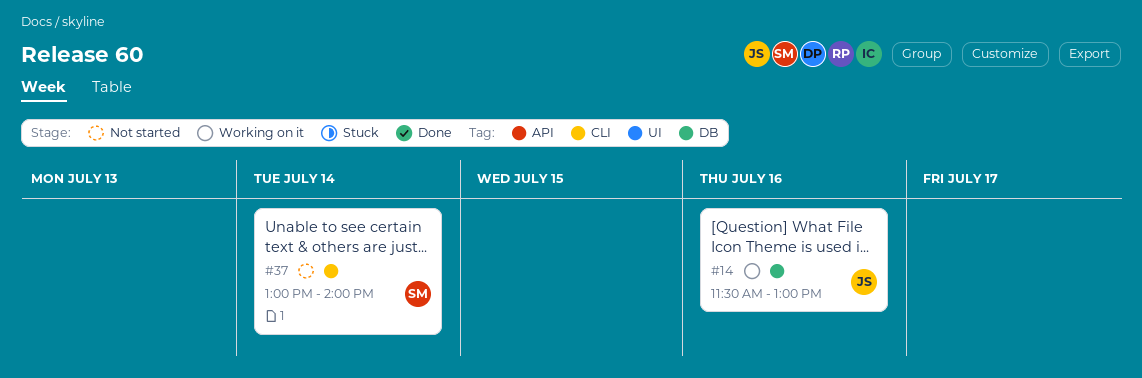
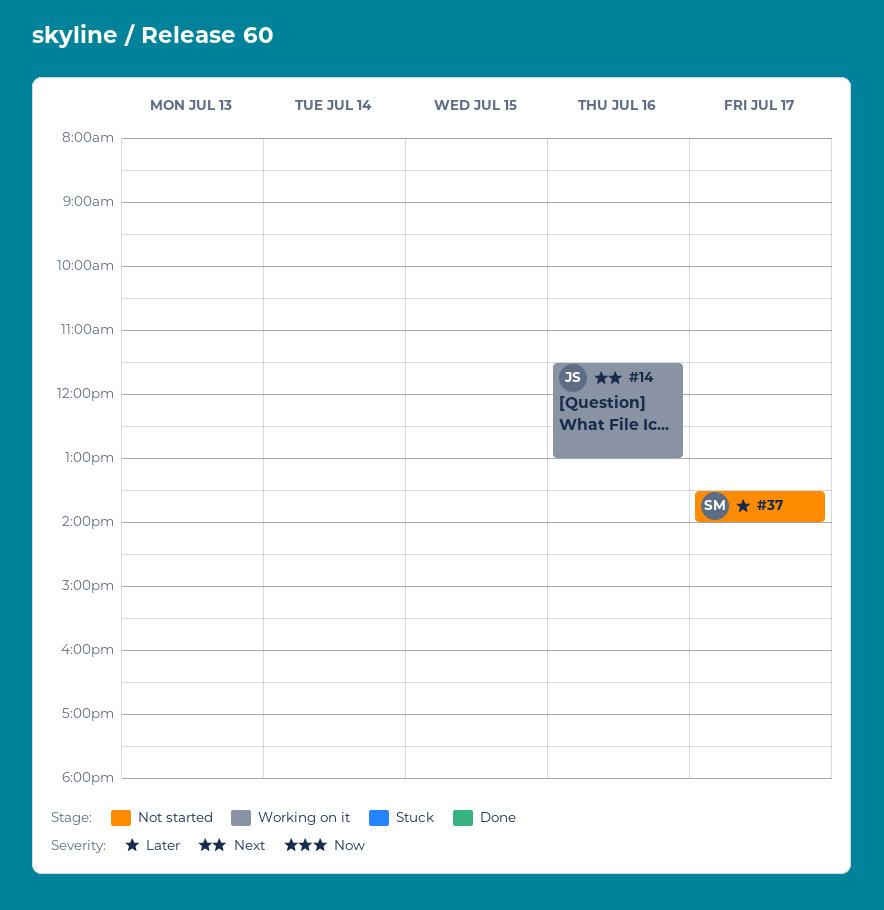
#37, day: Jul 14 -> Jul 17
#37, begins: 13:00 -> 13:30

